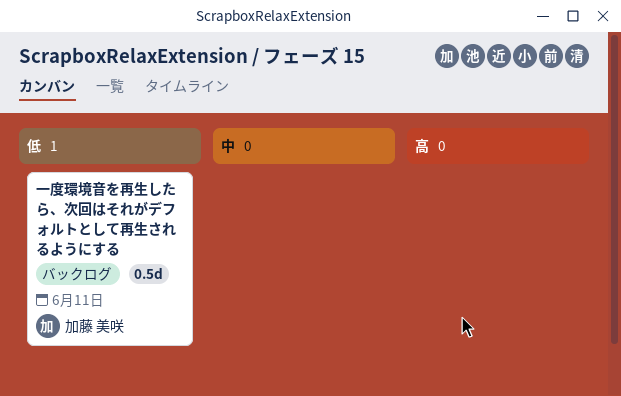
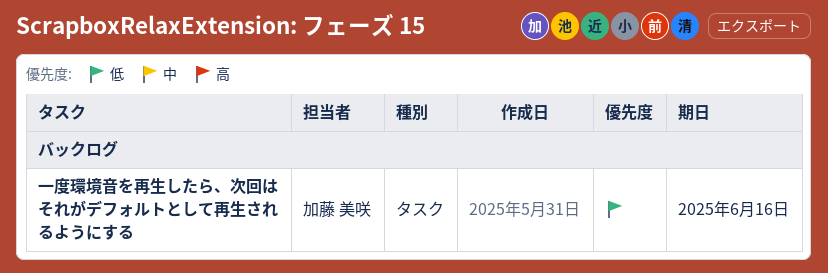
一度環境音を再生したら、次回はそれがデフォルトとして再生されるようにする, due: Jun 11 -> Jun 16

